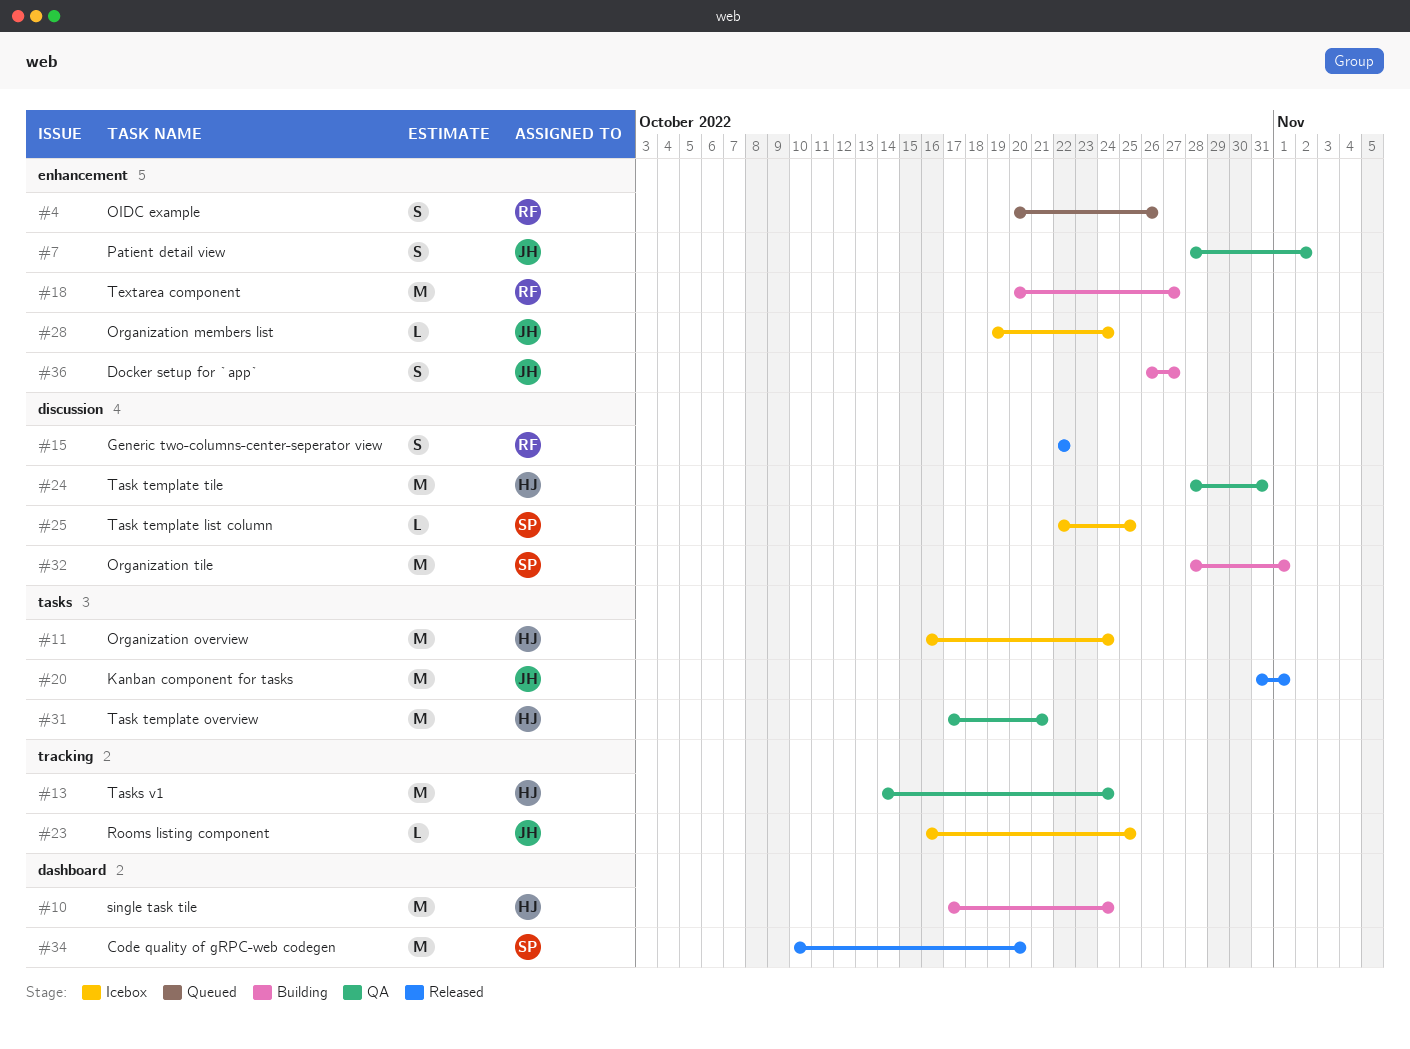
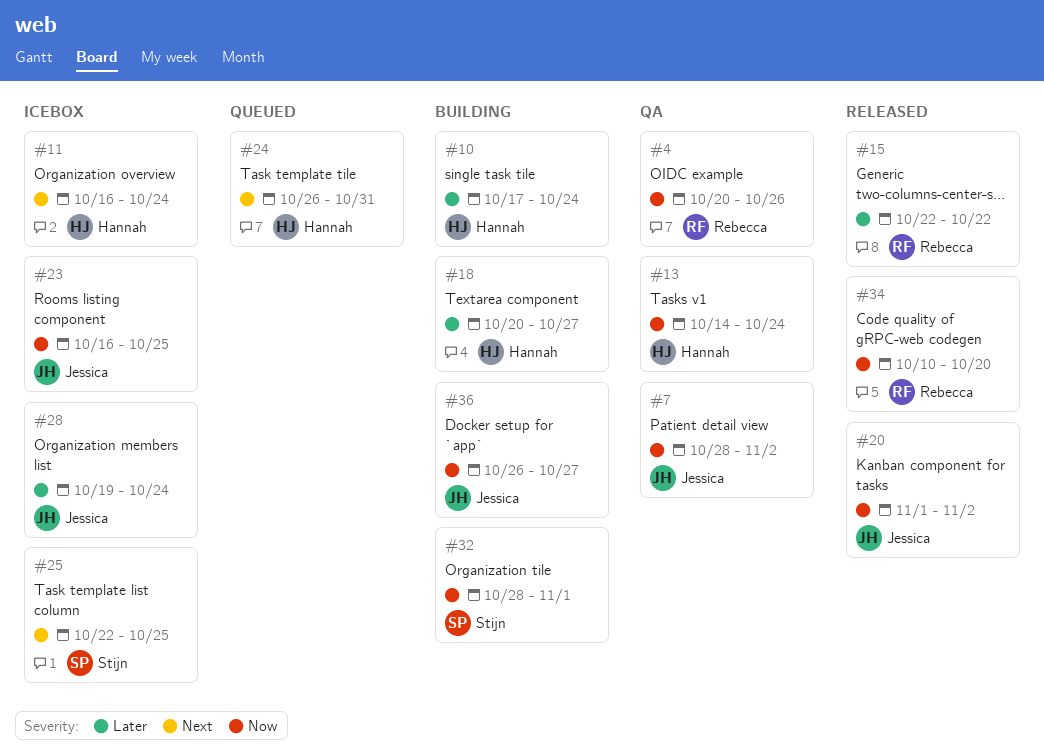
#4, status: Queued -> QA
#18, owner: Rebecca -> Hannah
#20, start: Oct 31 -> Nov 1
#20, due: Nov 1 -> Nov 2
#24, status: QA -> Queued
#24, start: Oct 28 -> Oct 26
#31: present -> none
#34, owner: Stijn -> Rebecca

